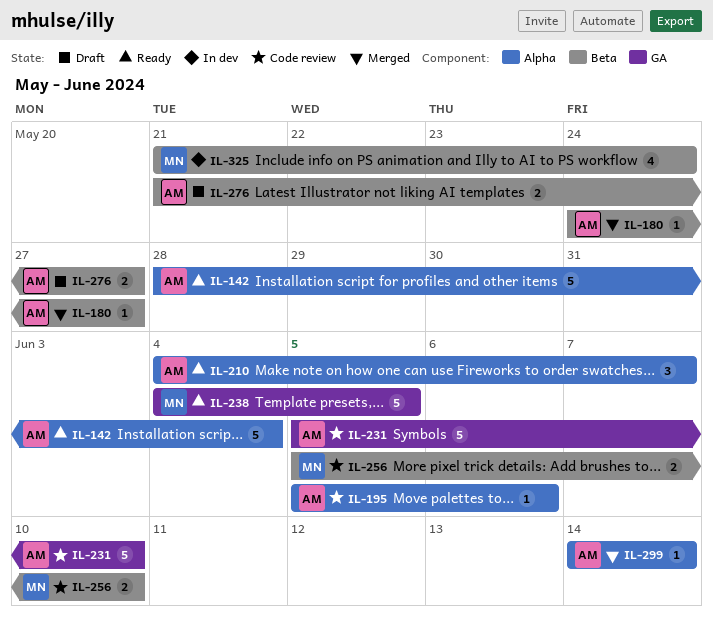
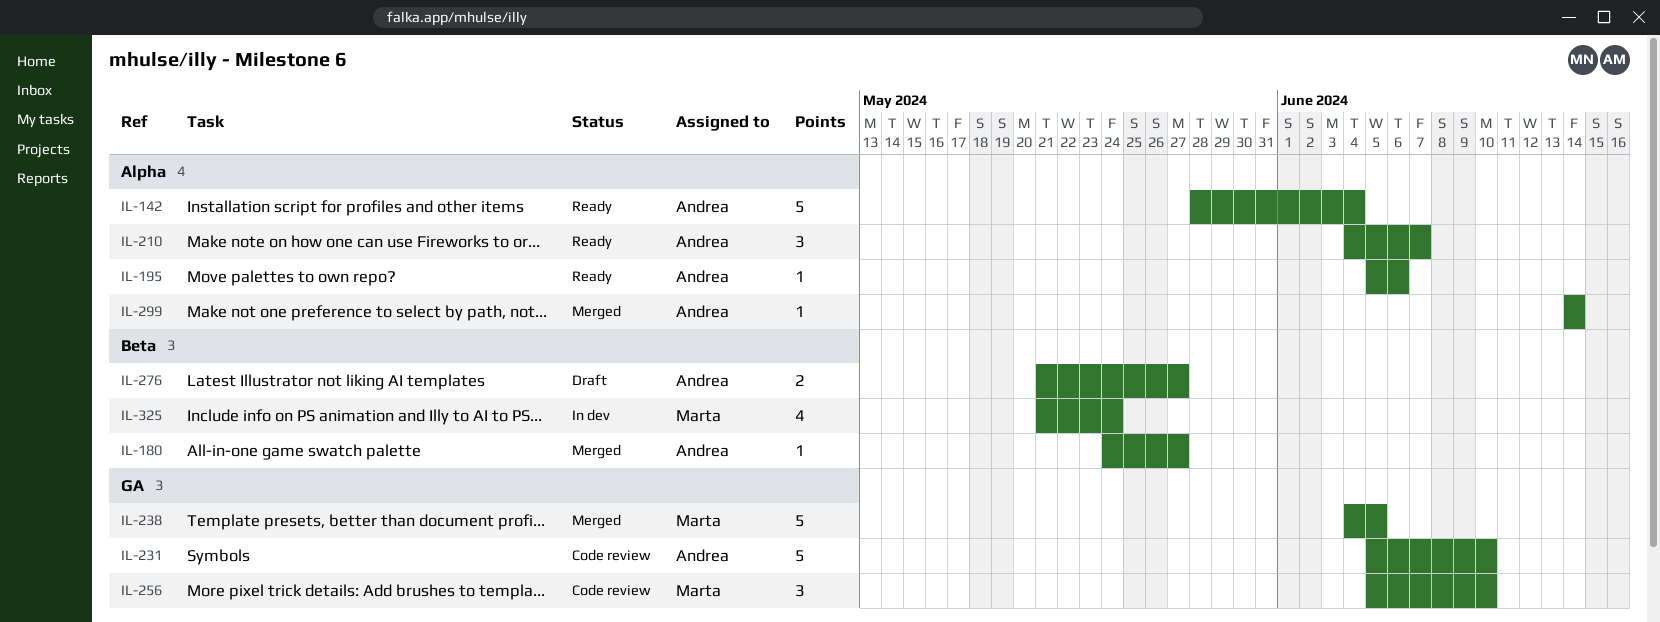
IL-195, status: Code review -> Ready
IL-238, status: Ready -> Merged
IL-256, label: Beta -> GA
IL-256, estimate: 2 -> 3

